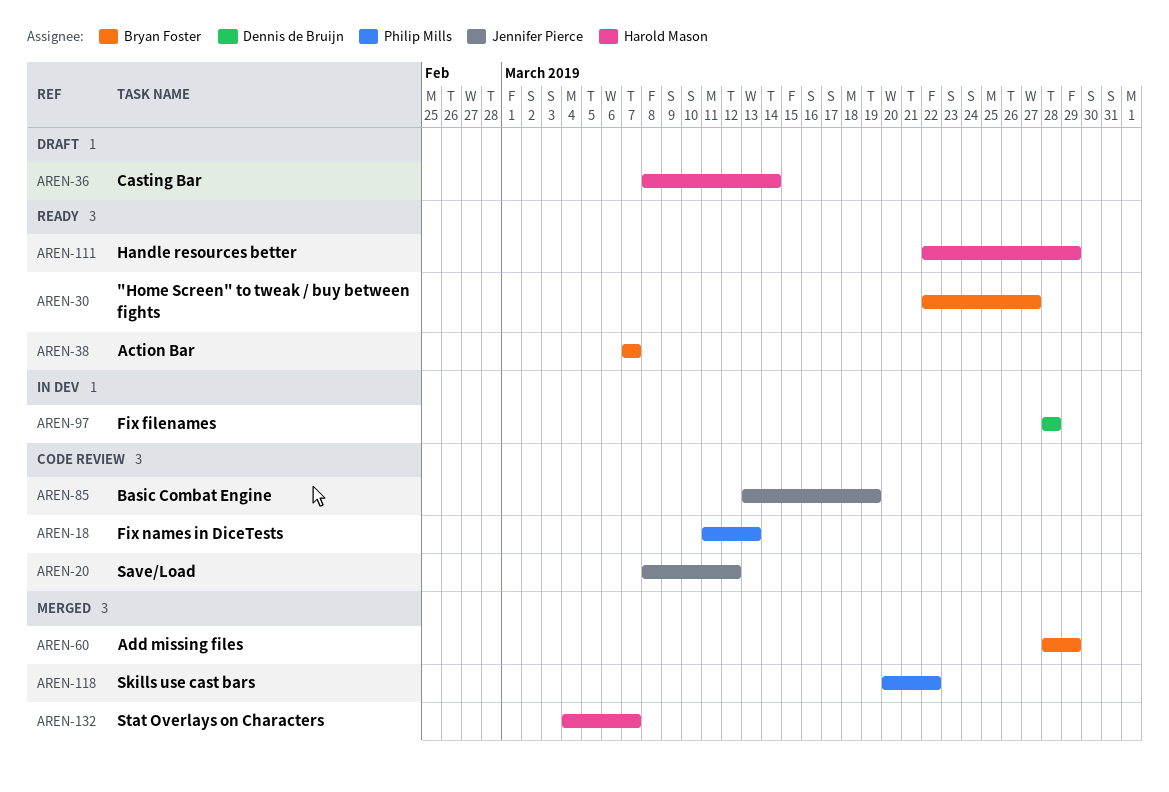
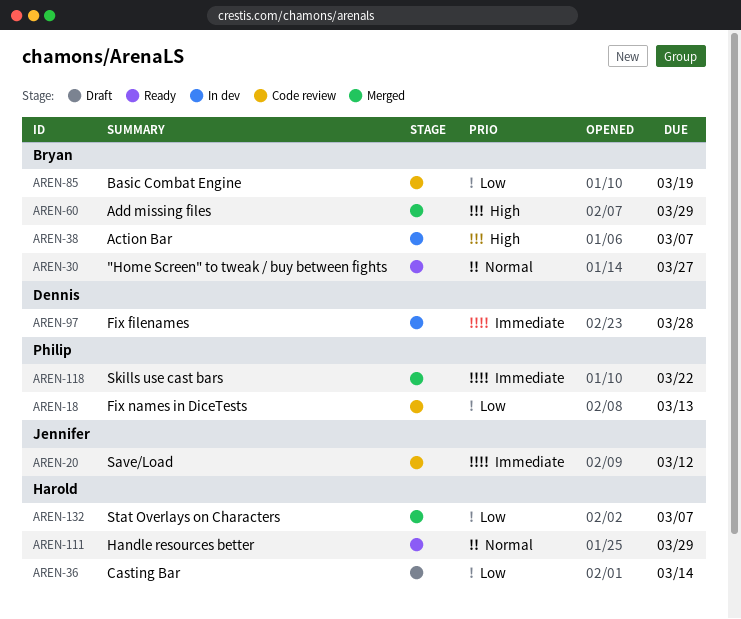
AREN-38, status: Ready -> In dev
AREN-85, owner: Jennifer Pierce -> Bryan Foster

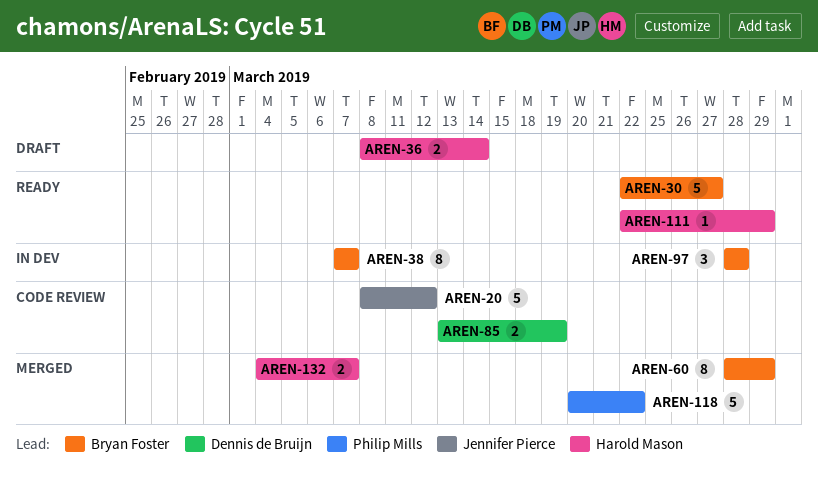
AREN-18: present -> none
AREN-85, owner: Bryan Foster -> Dennis de Bruijn
AREN-97, owner: Dennis de Bruijn -> Bryan Foster

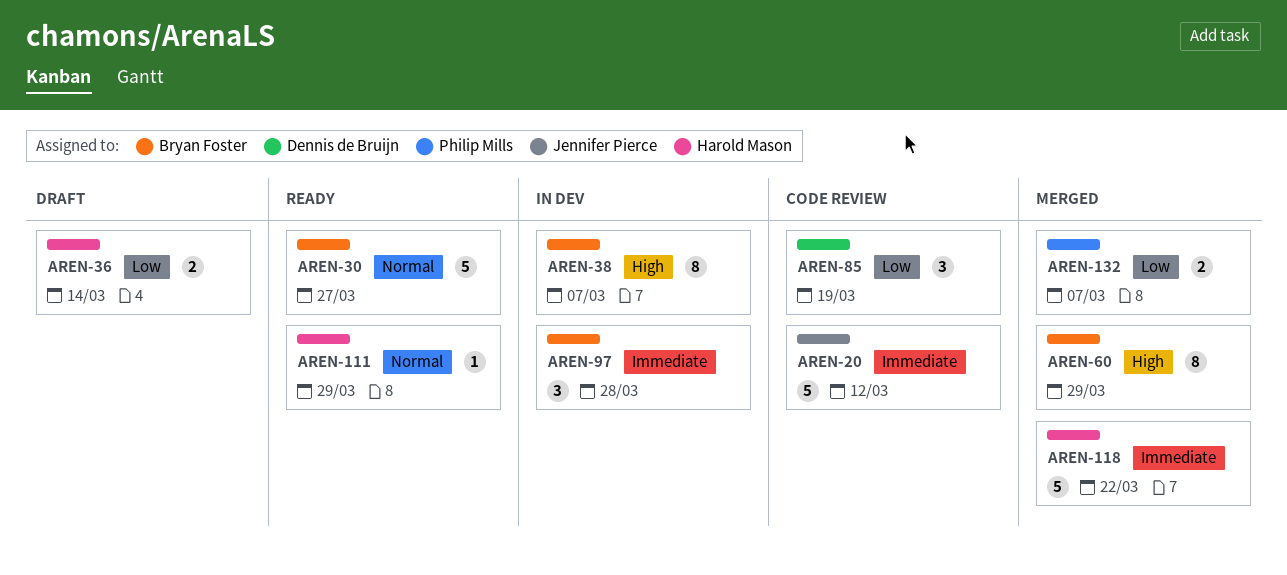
AREN-85, estimate: 2 -> 3
AREN-118, owner: Philip Mills -> Harold Mason
AREN-132, owner: Harold Mason -> Philip Mills

